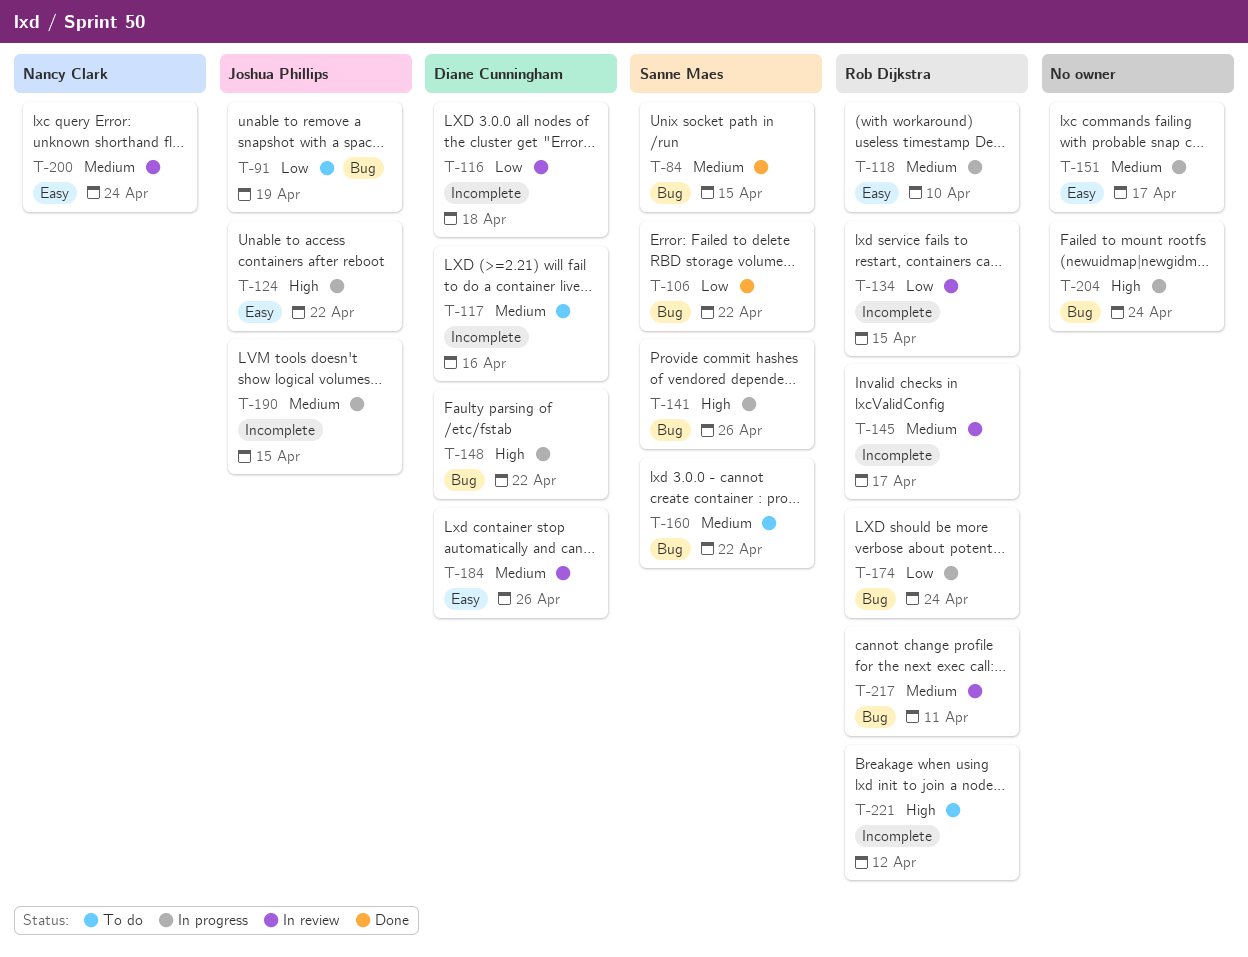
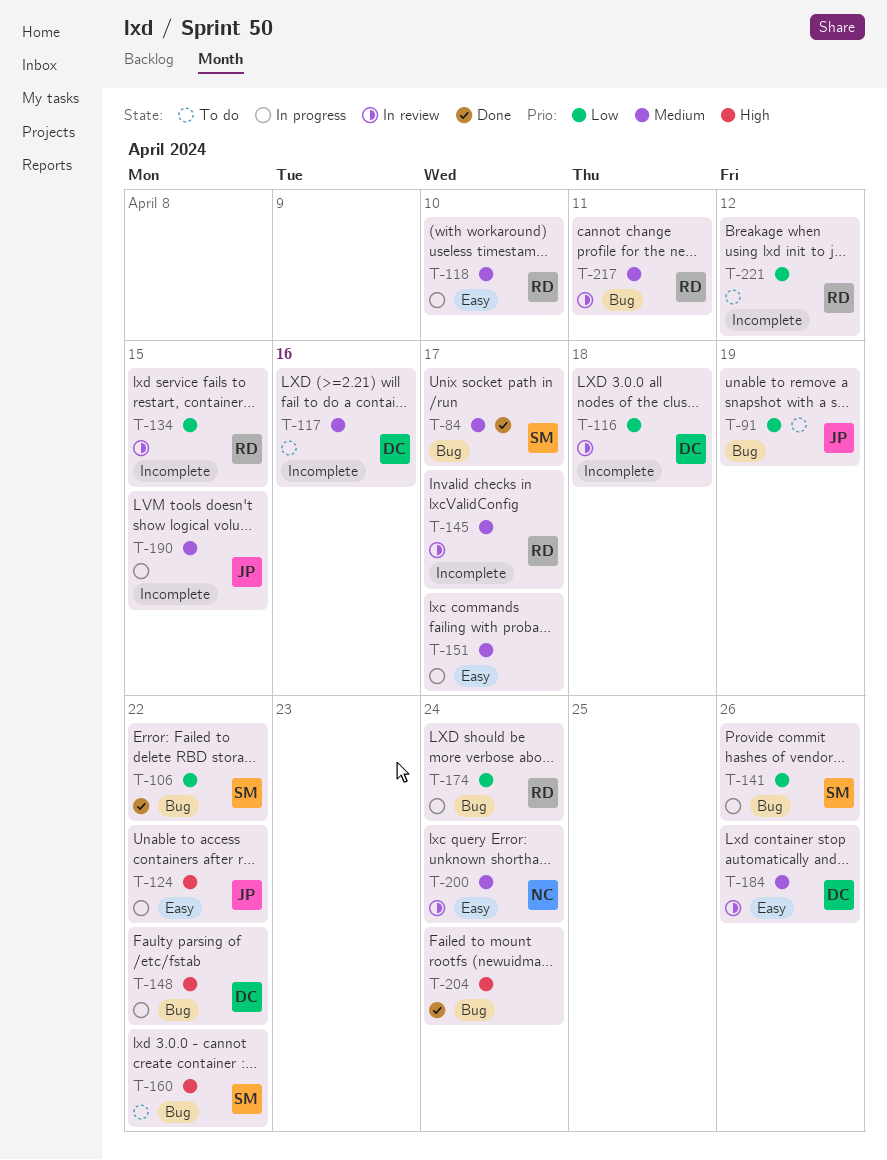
T-84, due: Apr 15 -> Apr 17
T-141, priority: High -> Low
T-160, priority: Medium -> High
T-204, status: In progress -> Done
T-221, priority: High -> Low

